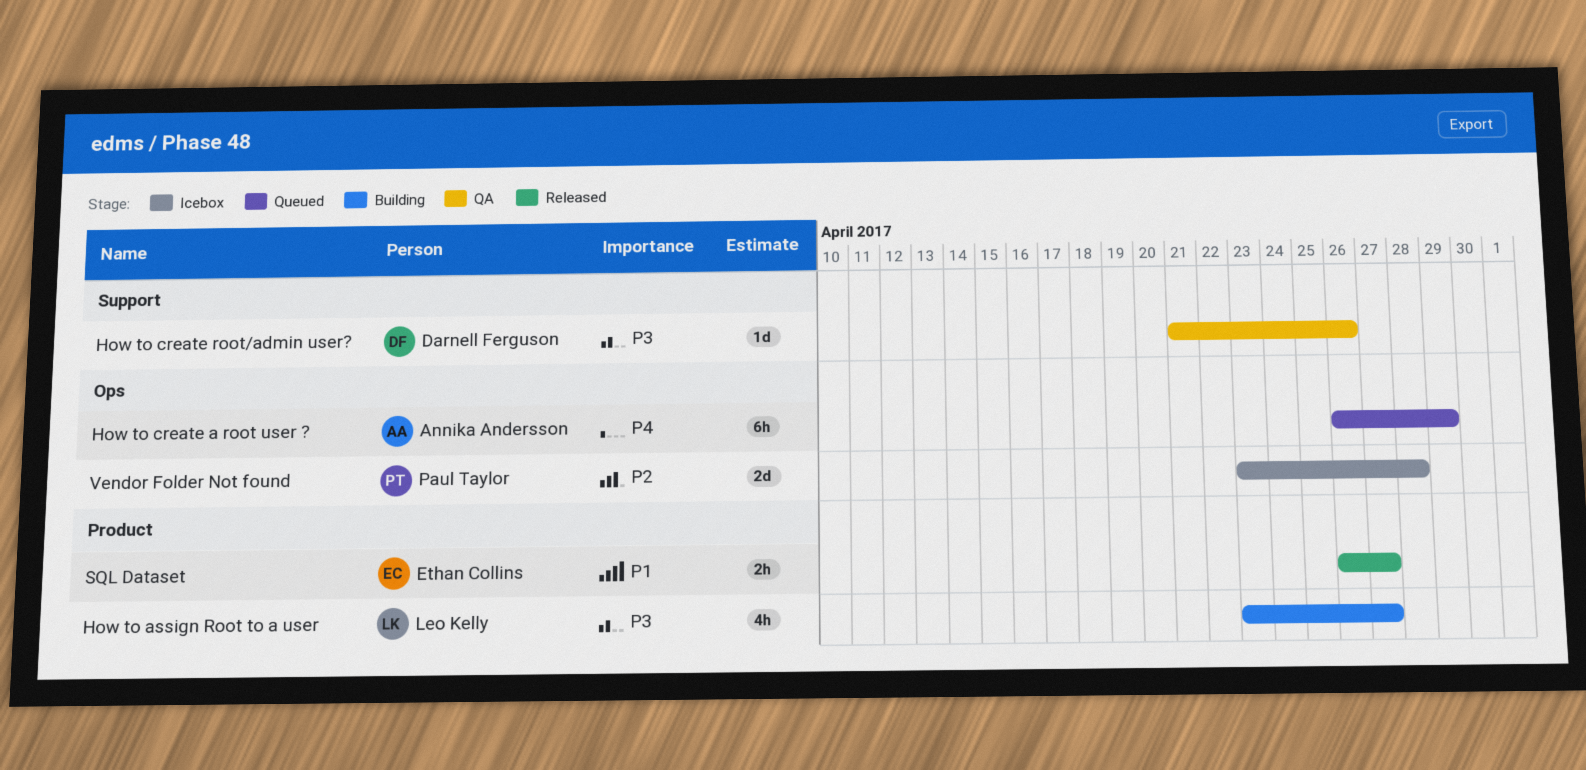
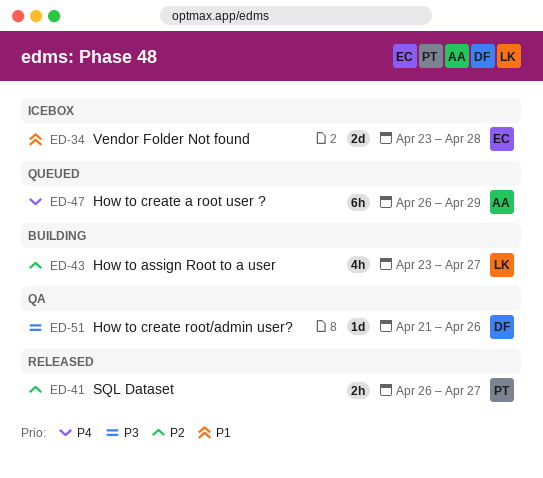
How to assign Root to a user, priority: P3 -> P2
SQL Dataset, owner: Ethan Collins -> Paul Taylor
SQL Dataset, priority: P1 -> P2
Vendor Folder Not found, owner: Paul Taylor -> Ethan Collins
Vendor Folder Not found, priority: P2 -> P1

